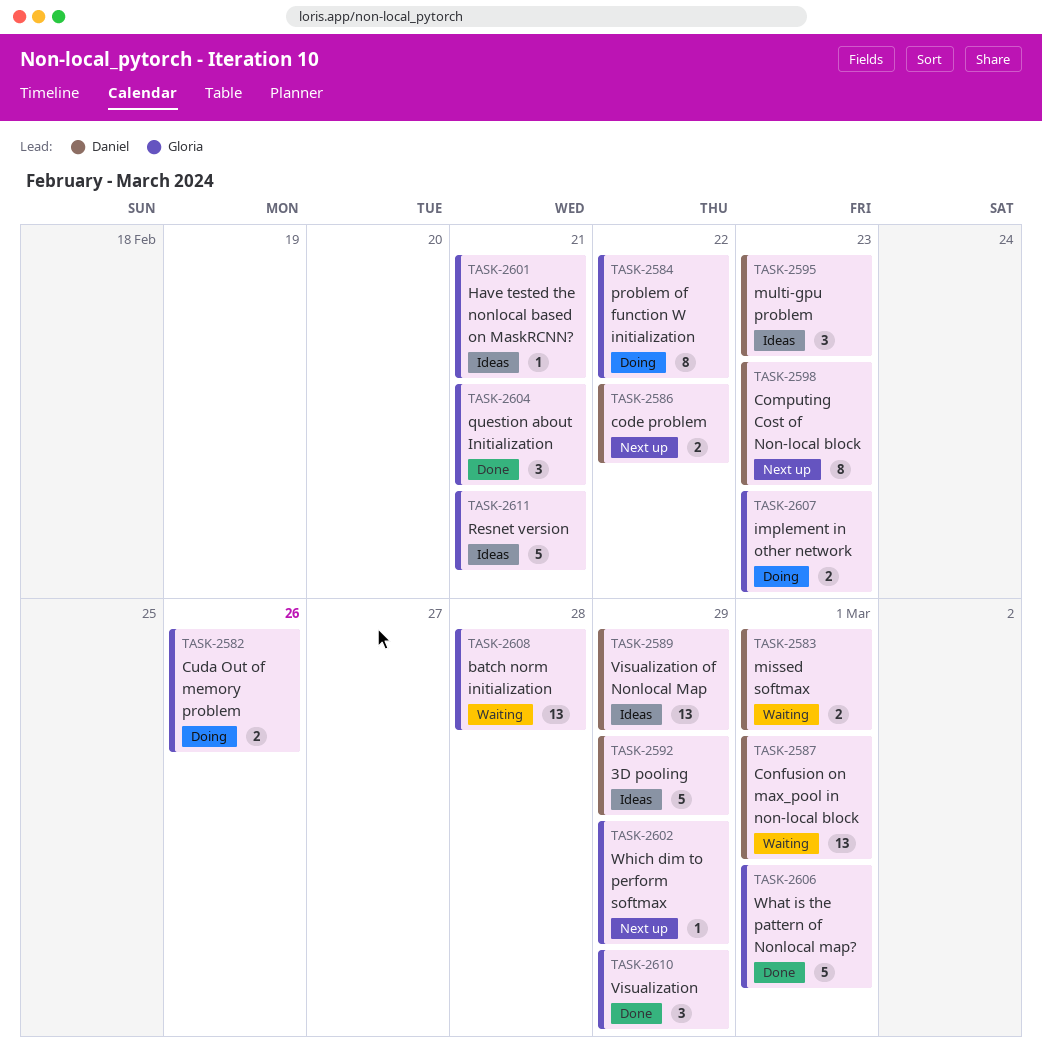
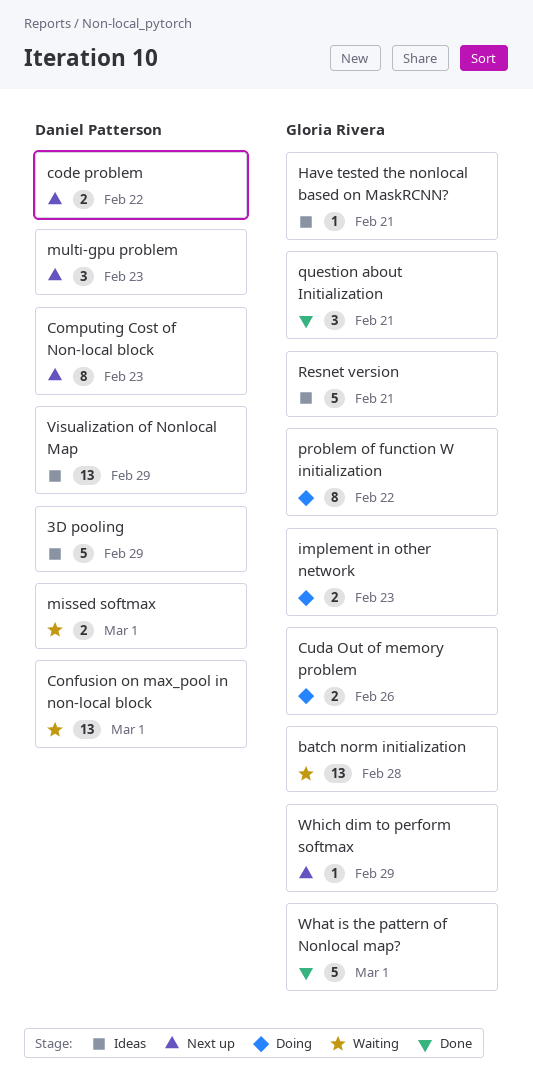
multi-gpu problem, status: Ideas -> Next up
Visualization: present -> none

